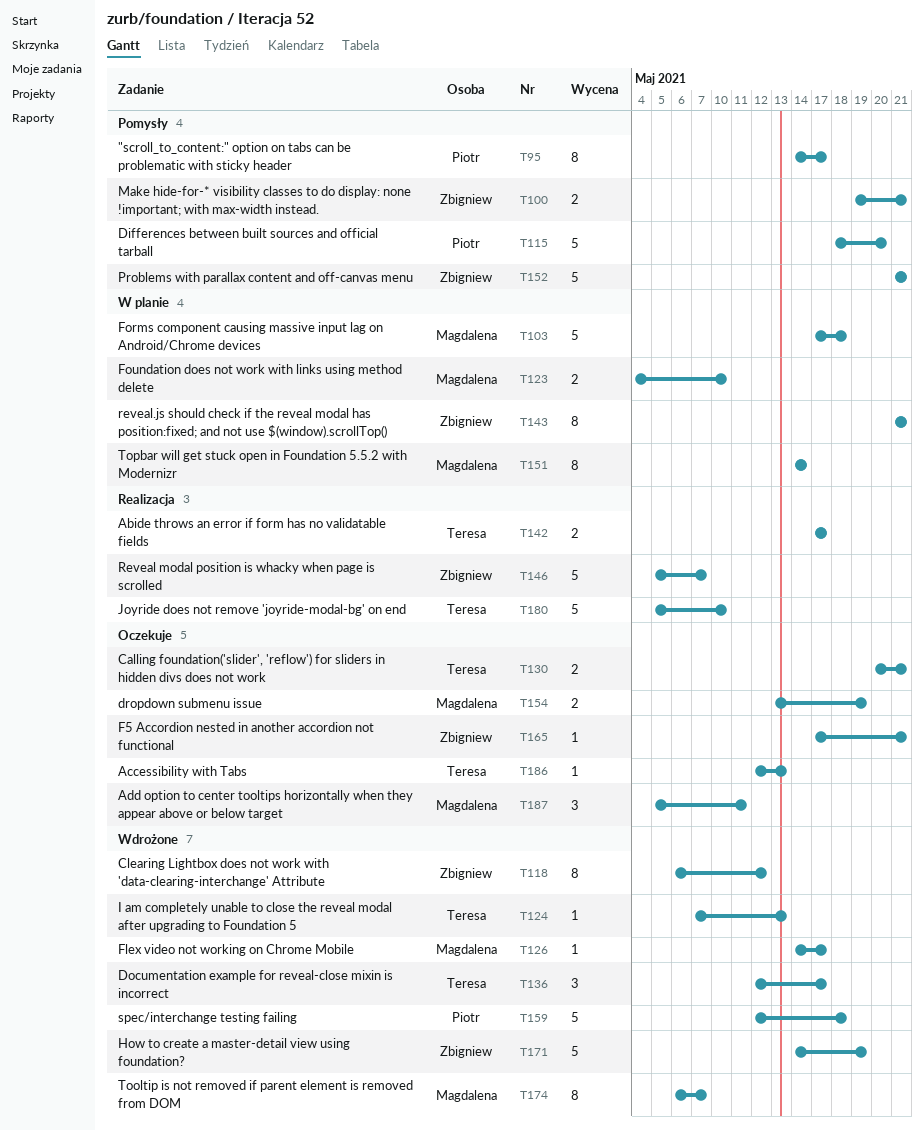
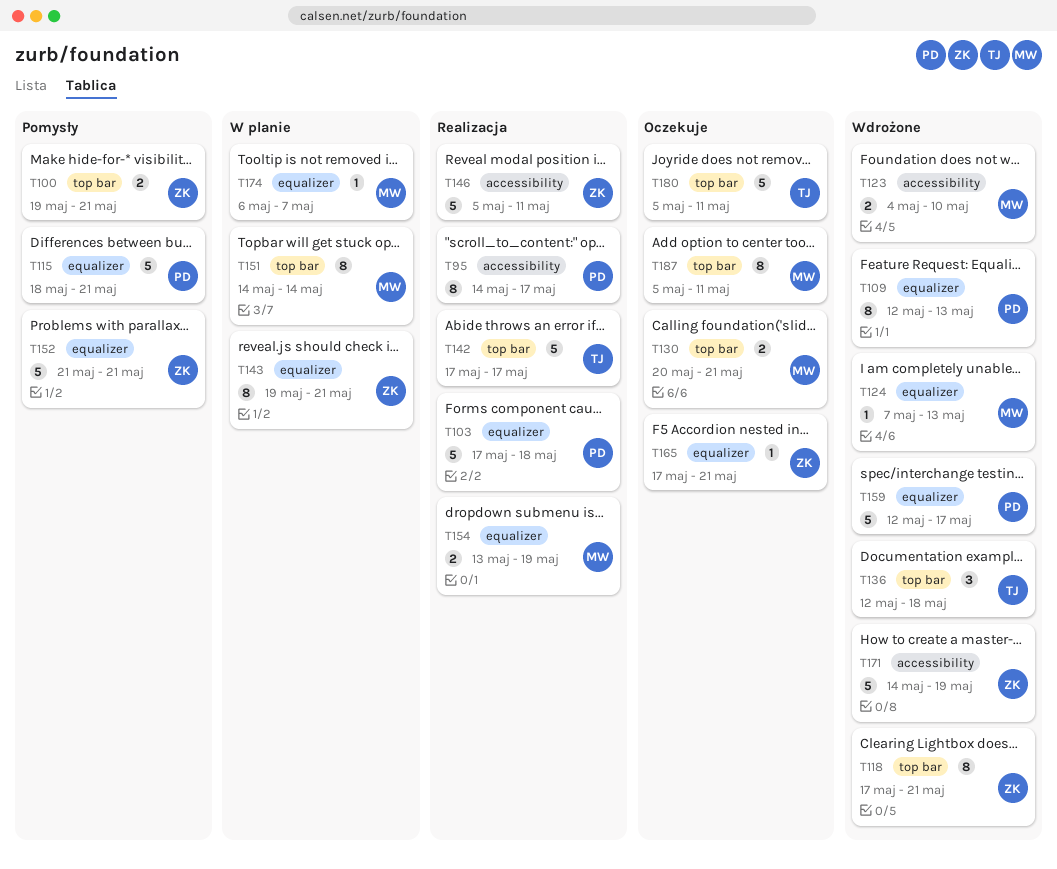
T95, status: Pomysły -> Realizacja
T103, status: W planie -> Realizacja
T103, owner: Magdalena -> Piotr
T109: none -> present
T115, due: May 20 -> May 21
T118, start: May 6 -> May 17
T118, due: May 12 -> May 21
T123, status: W planie -> Wdrożone
T124, owner: Teresa -> Magdalena
T126: present -> none
T130, owner: Teresa -> Magdalena
T136, due: May 17 -> May 18
T142, estimate: 2 -> 5
T143, start: May 21 -> May 19
T146, due: May 7 -> May 11
T154, status: Oczekuje -> Realizacja
T159, due: May 18 -> May 17
T174, status: Wdrożone -> W planie
T174, estimate: 8 -> 1
T180, status: Realizacja -> Oczekuje
T180, due: May 10 -> May 11
T186: present -> none
T187, estimate: 3 -> 8

